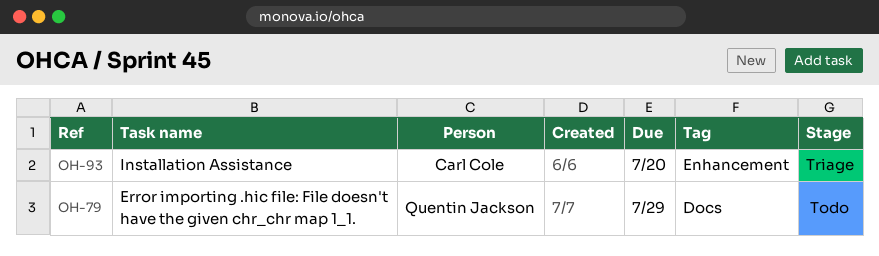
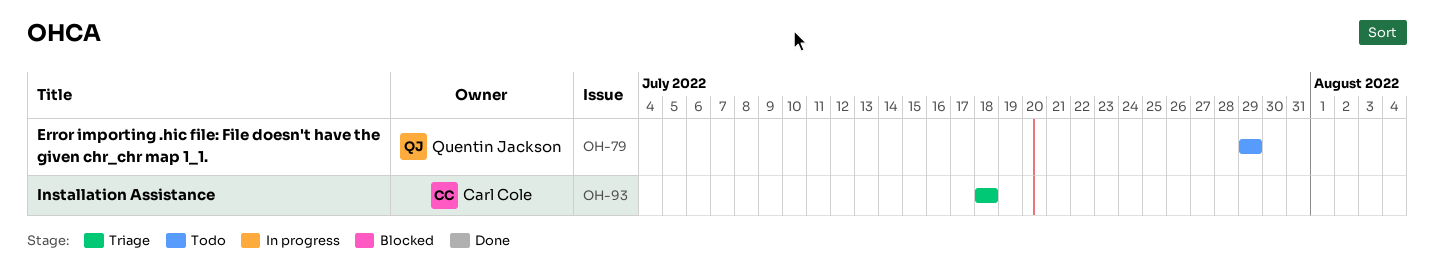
OH-93, due: Jul 20 -> Jul 18

